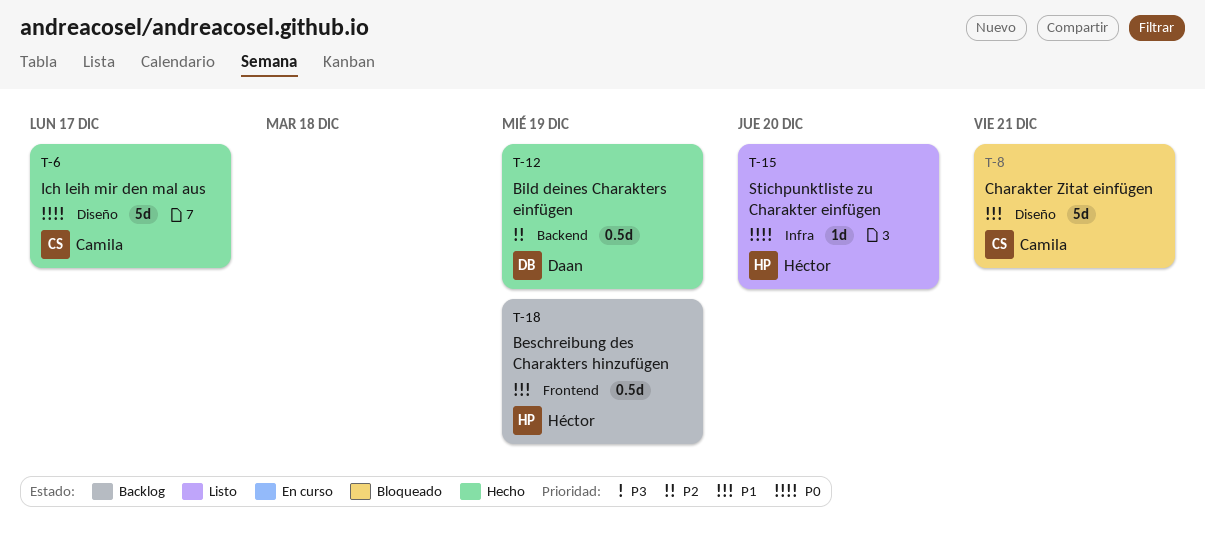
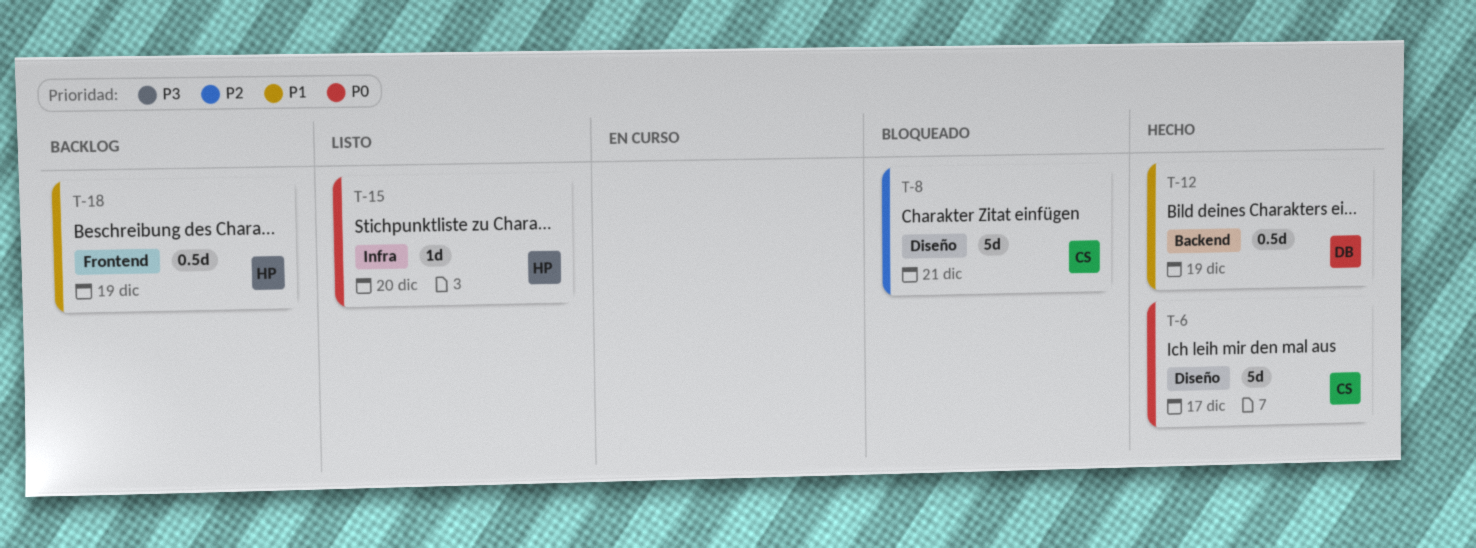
T-8, priority: P1 -> P2
T-12, priority: P2 -> P1

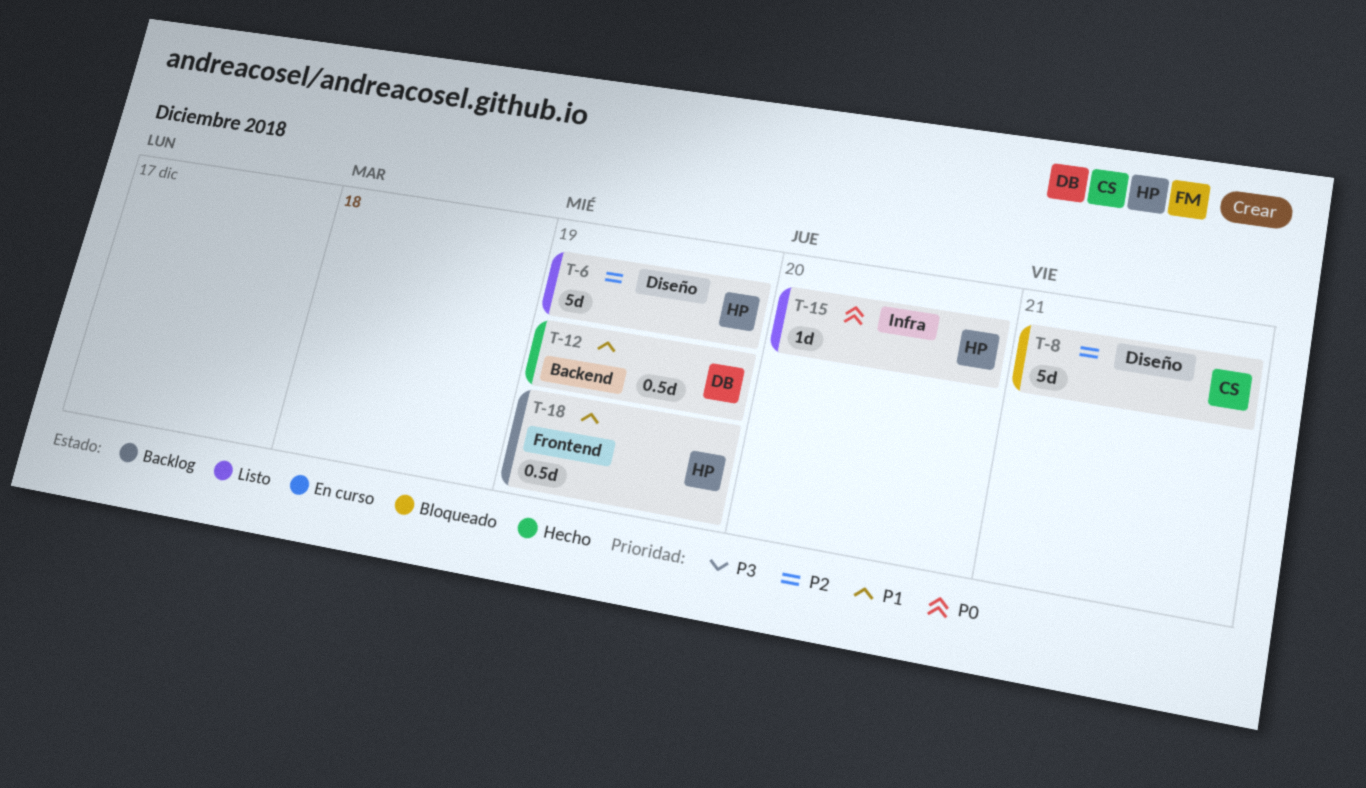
T-6, status: Hecho -> Listo
T-6, owner: CS -> HP
T-6, priority: P0 -> P2
T-6, due: Dec 17 -> Dec 19

